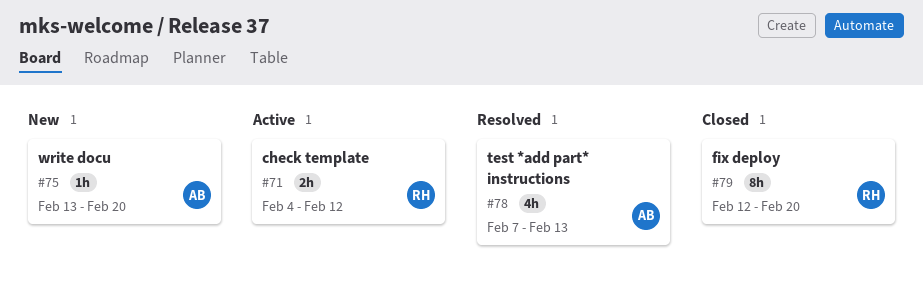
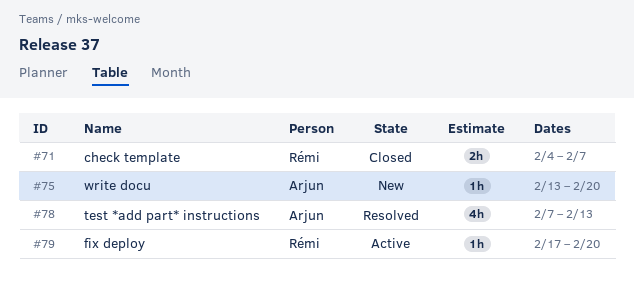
#71, status: Active -> Closed
#71, due: Feb 12 -> Feb 7
#79, status: Closed -> Active
#79, estimate: 8h -> 1h
#79, start: Feb 12 -> Feb 17

